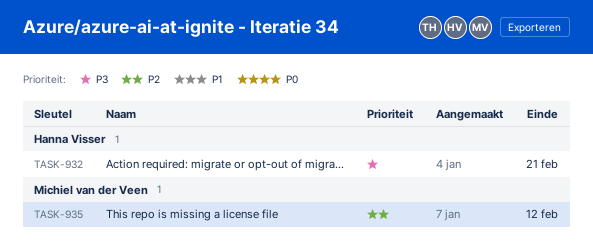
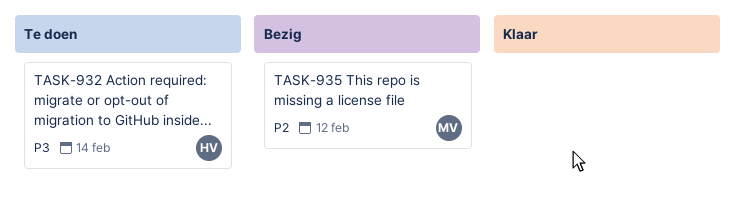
TASK-932, due: Feb 21 -> Feb 14

